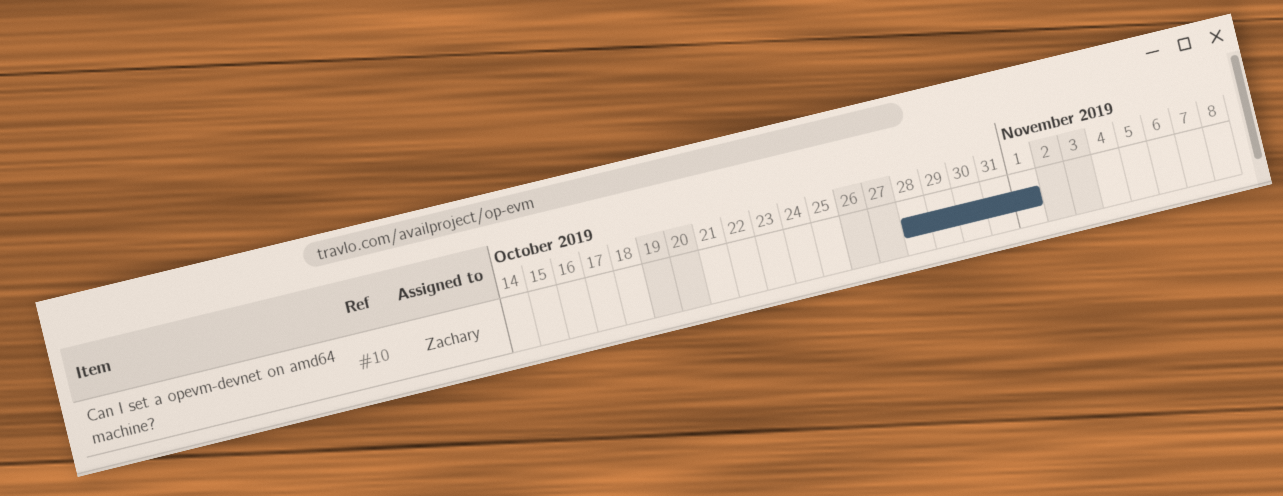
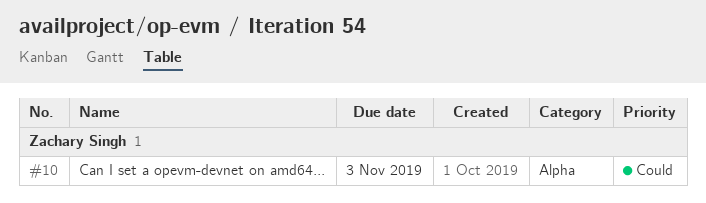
#10, due: Nov 1 -> Nov 3

